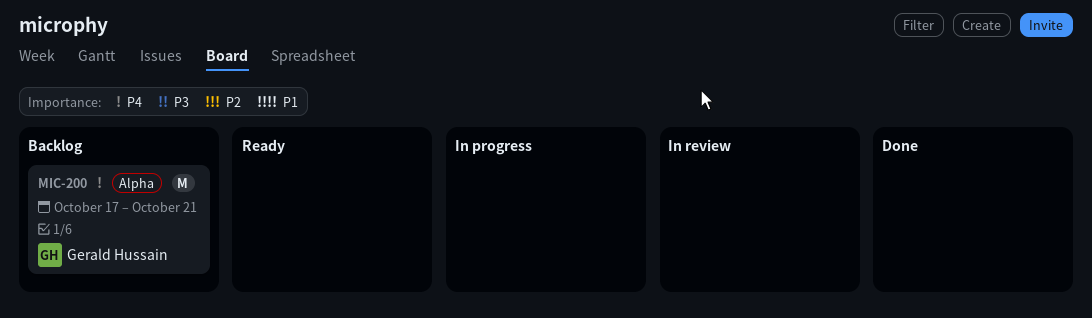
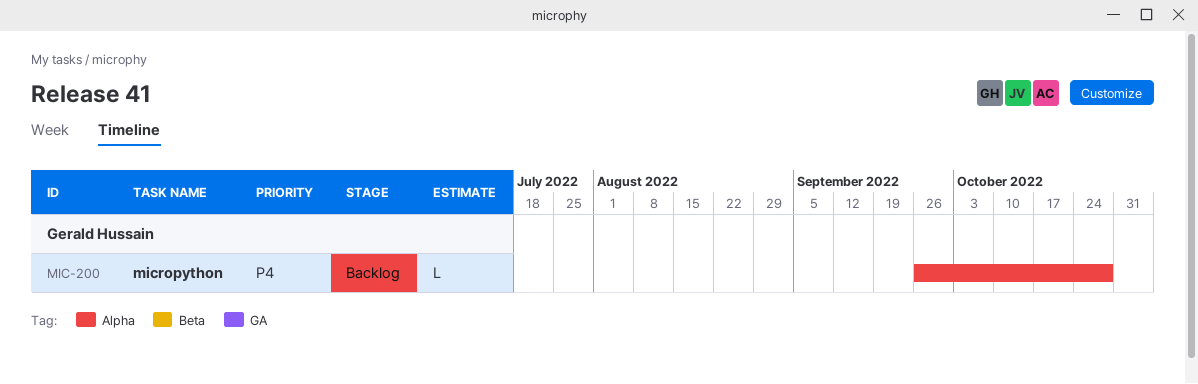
MIC-200, estimate: M -> L
MIC-200, start: Oct 17 -> Sep 26
MIC-200, due: Oct 21 -> Oct 28

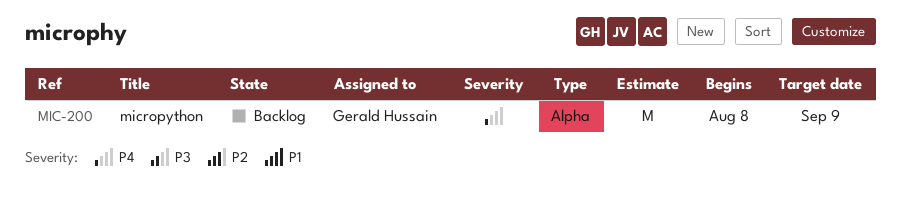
MIC-200, estimate: L -> M
MIC-200, start: Sep 26 -> Aug 8
MIC-200, due: Oct 28 -> Sep 9

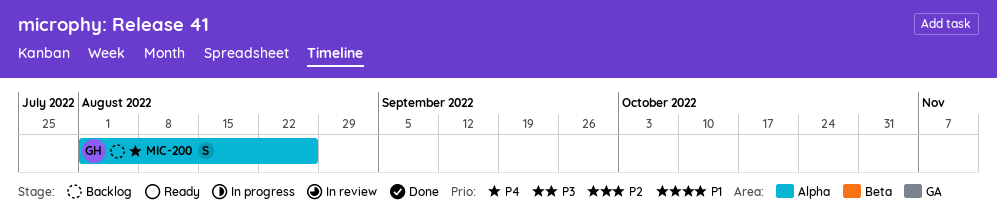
MIC-200, estimate: M -> S
MIC-200, start: Aug 8 -> Aug 1
MIC-200, due: Sep 9 -> Aug 26

